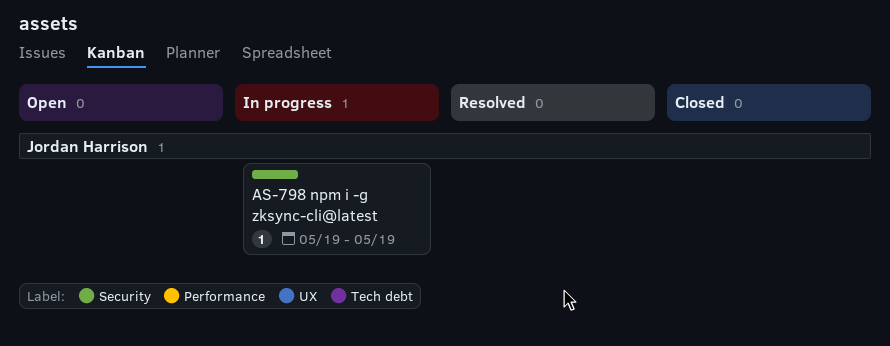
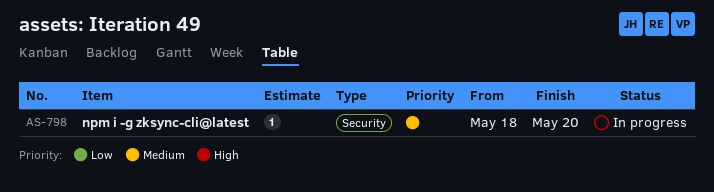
AS-798, start: May 19 -> May 18
AS-798, due: May 19 -> May 20

